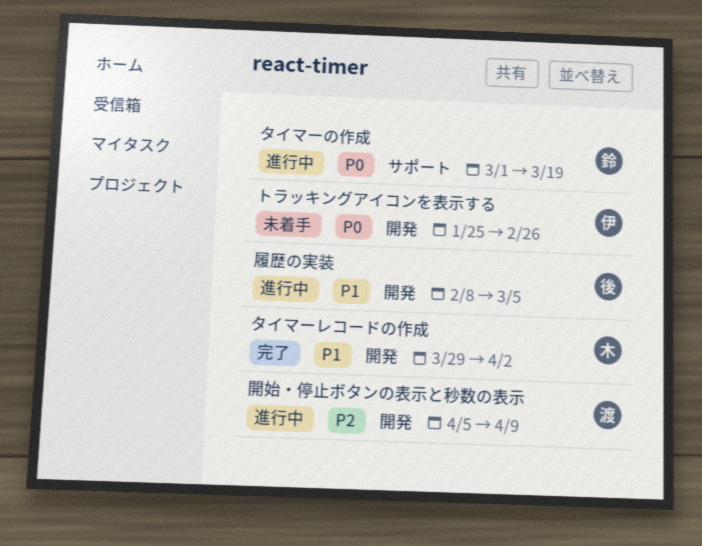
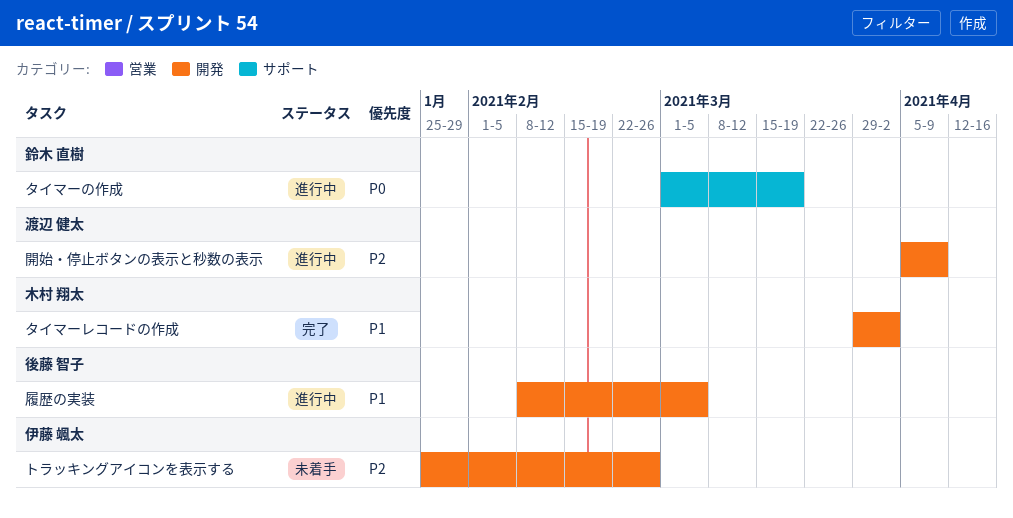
トラッキングアイコンを表示する, priority: P0 -> P2

